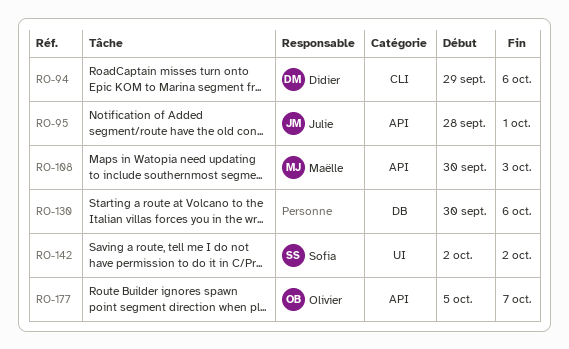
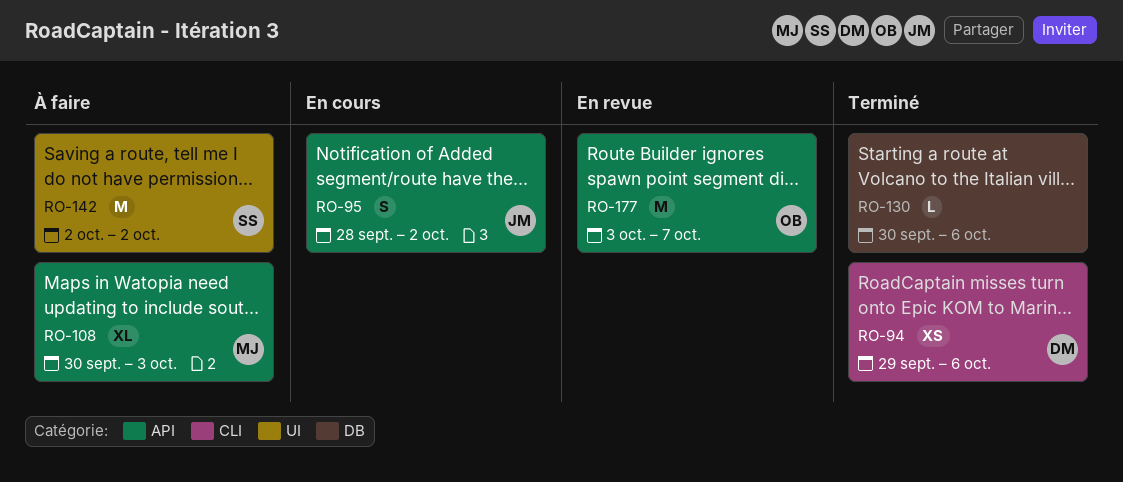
RO-95, due: Oct 1 -> Oct 2
RO-177, start: Oct 5 -> Oct 3

